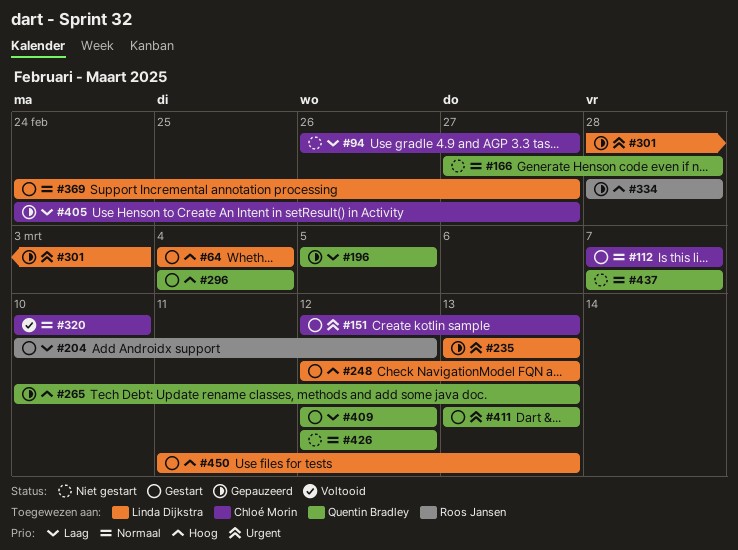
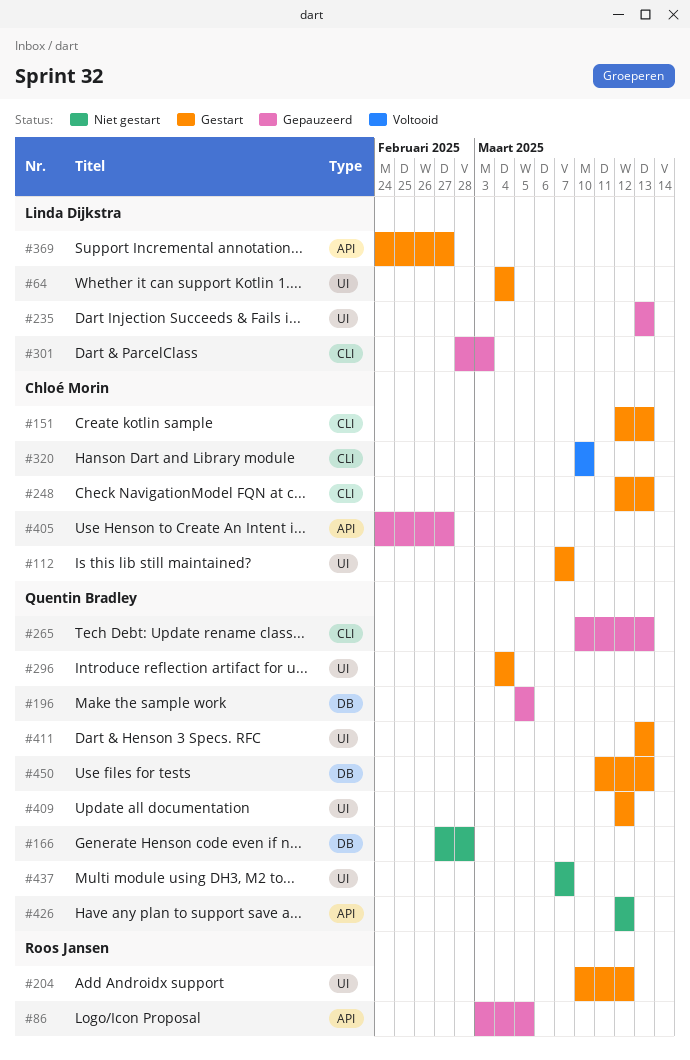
#86: none -> present
#94: present -> none
#248, owner: Linda Dijkstra -> Chloé Morin
#334: present -> none
#450, owner: Linda Dijkstra -> Quentin Bradley

